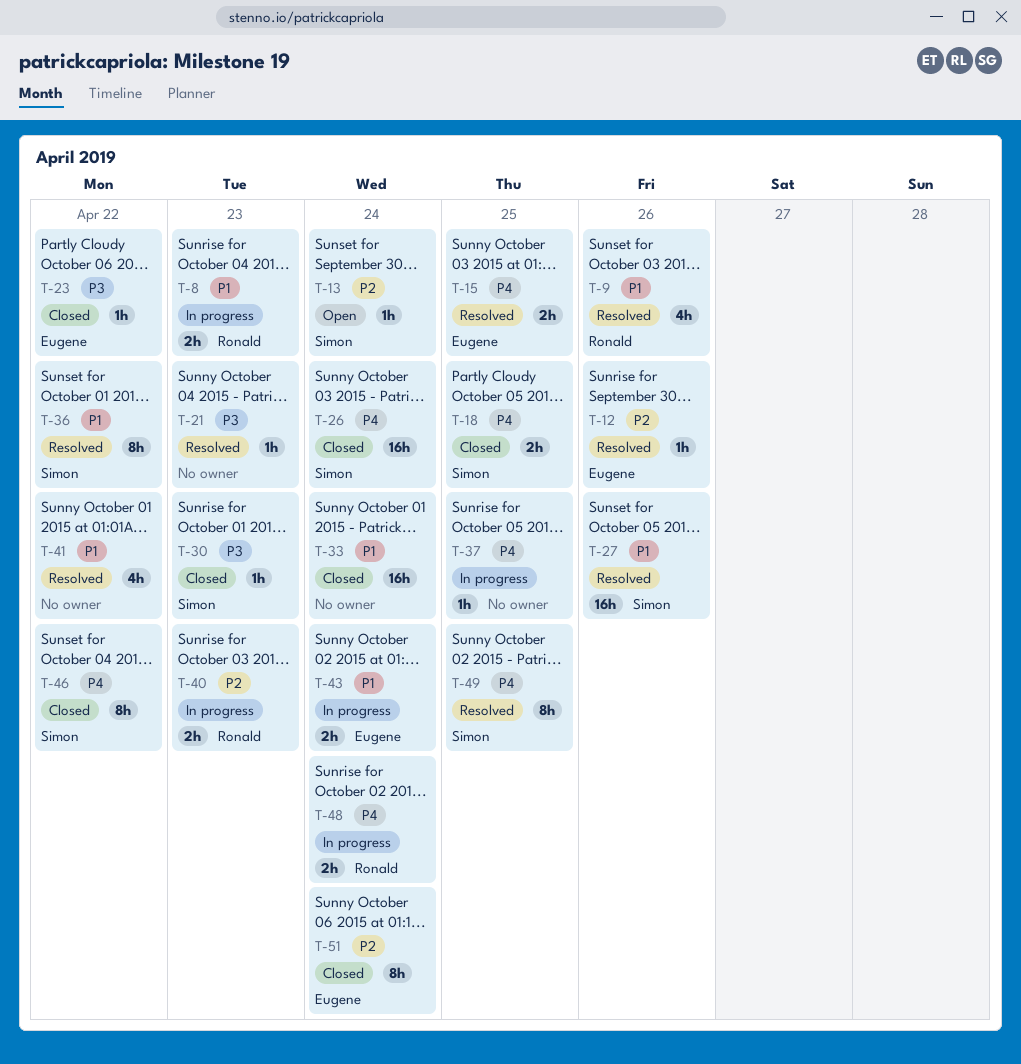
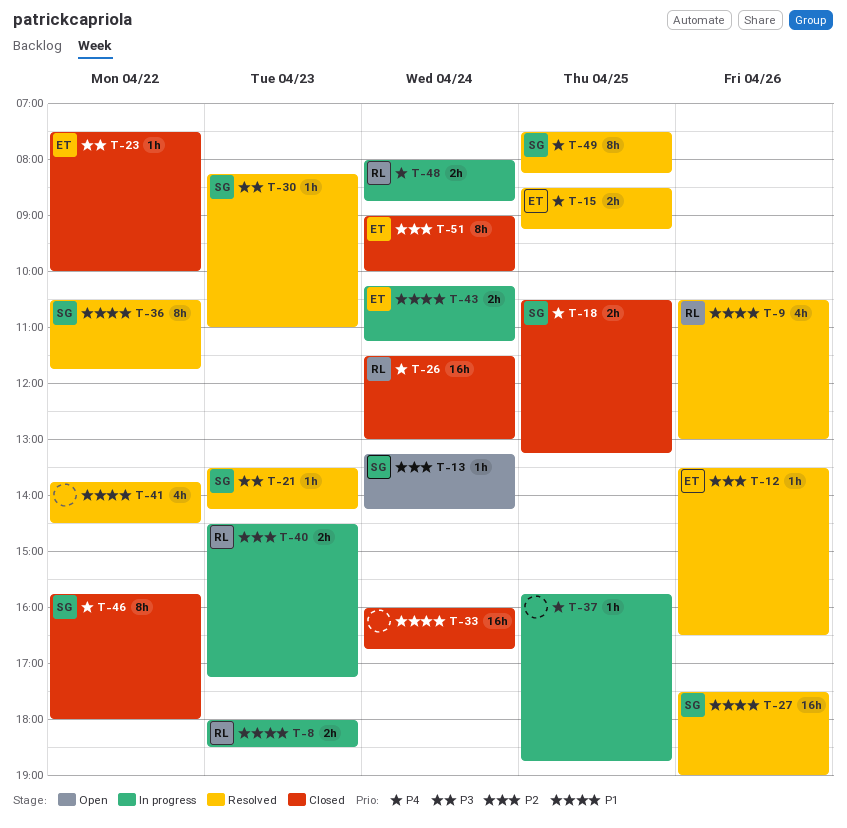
T-21, owner: none -> Simon
T-26, owner: Simon -> Ronald
T-30, status: Closed -> Resolved

